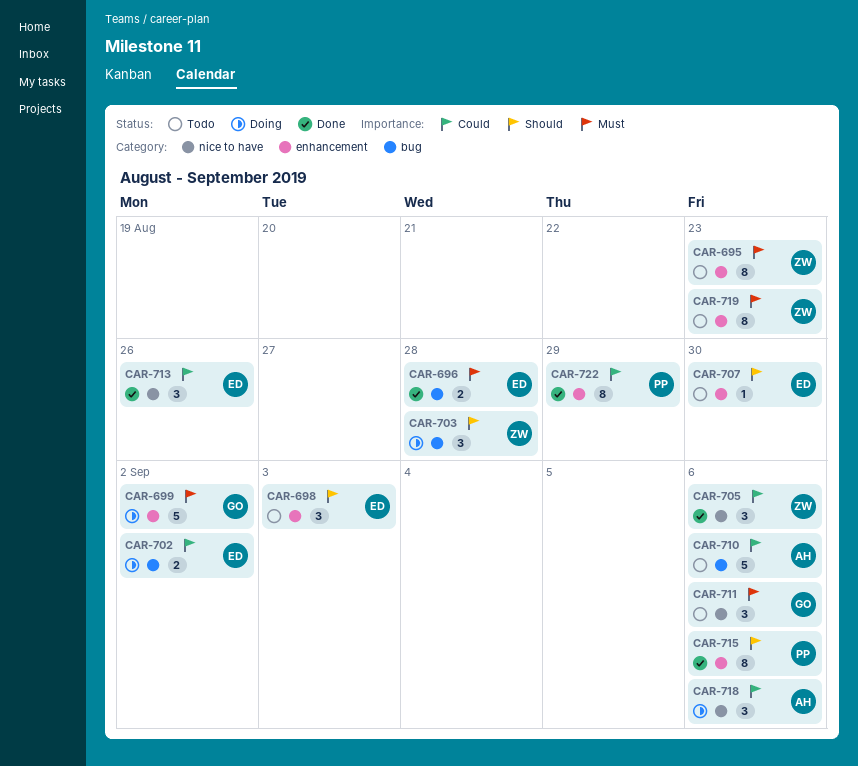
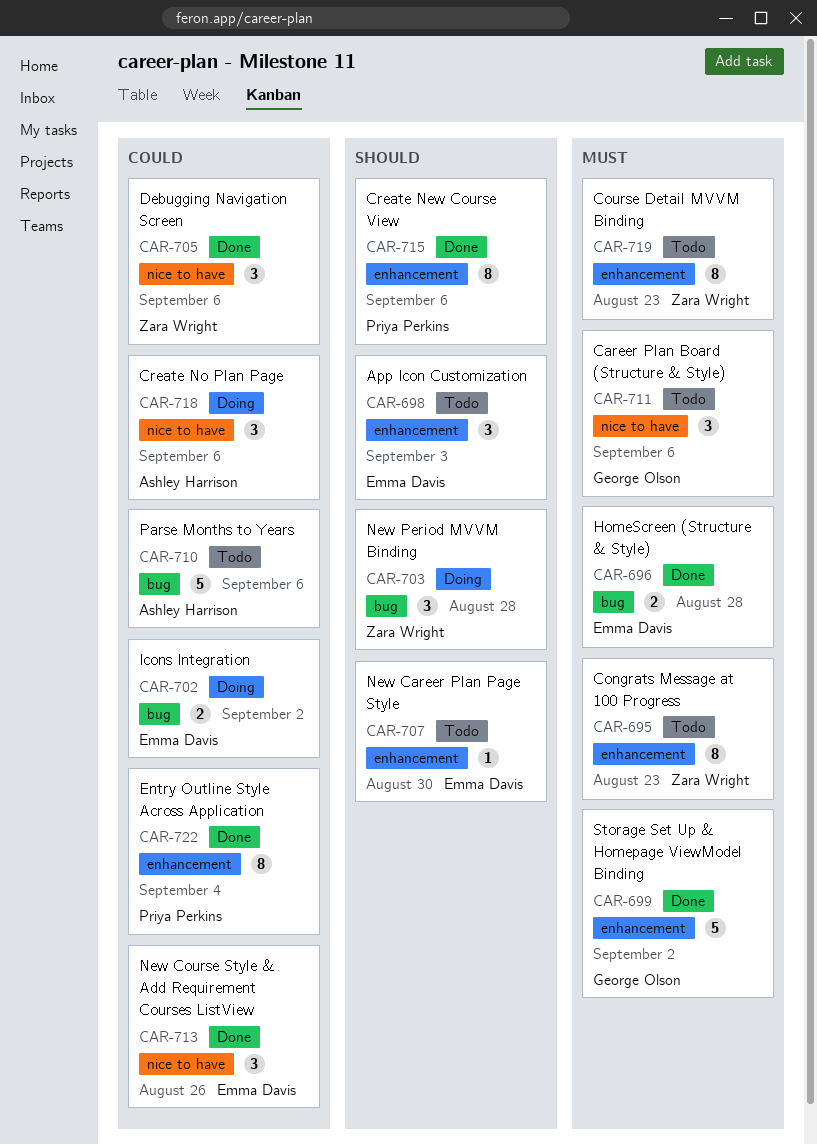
CAR-699, status: Doing -> Done
CAR-722, due: Aug 29 -> Sep 4

